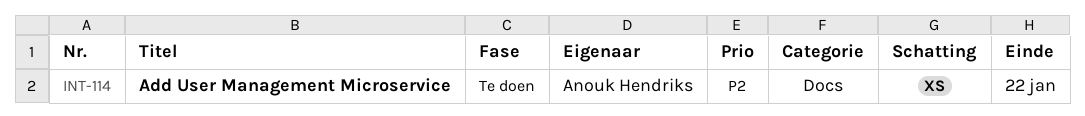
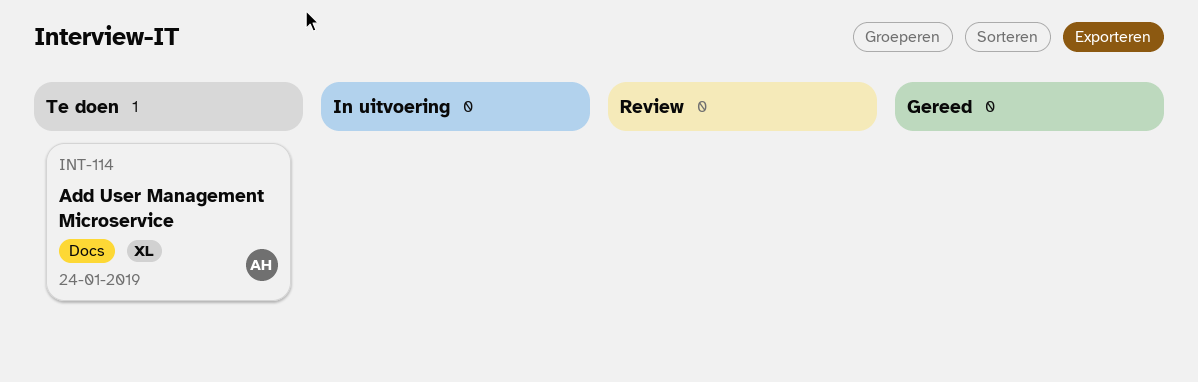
INT-114, estimate: XS -> XL
INT-114, due: Jan 22 -> Jan 24

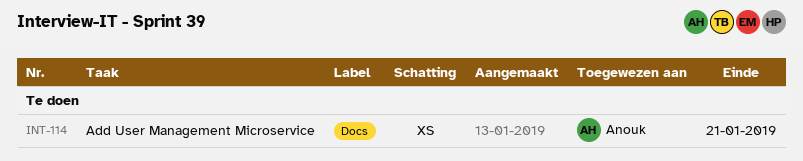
INT-114, estimate: XL -> XS
INT-114, due: Jan 24 -> Jan 21

